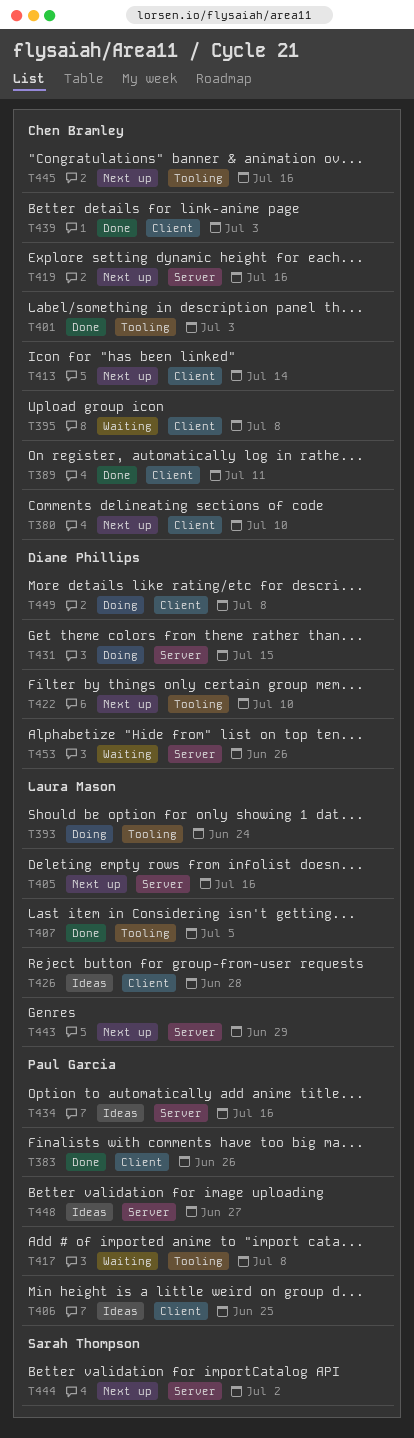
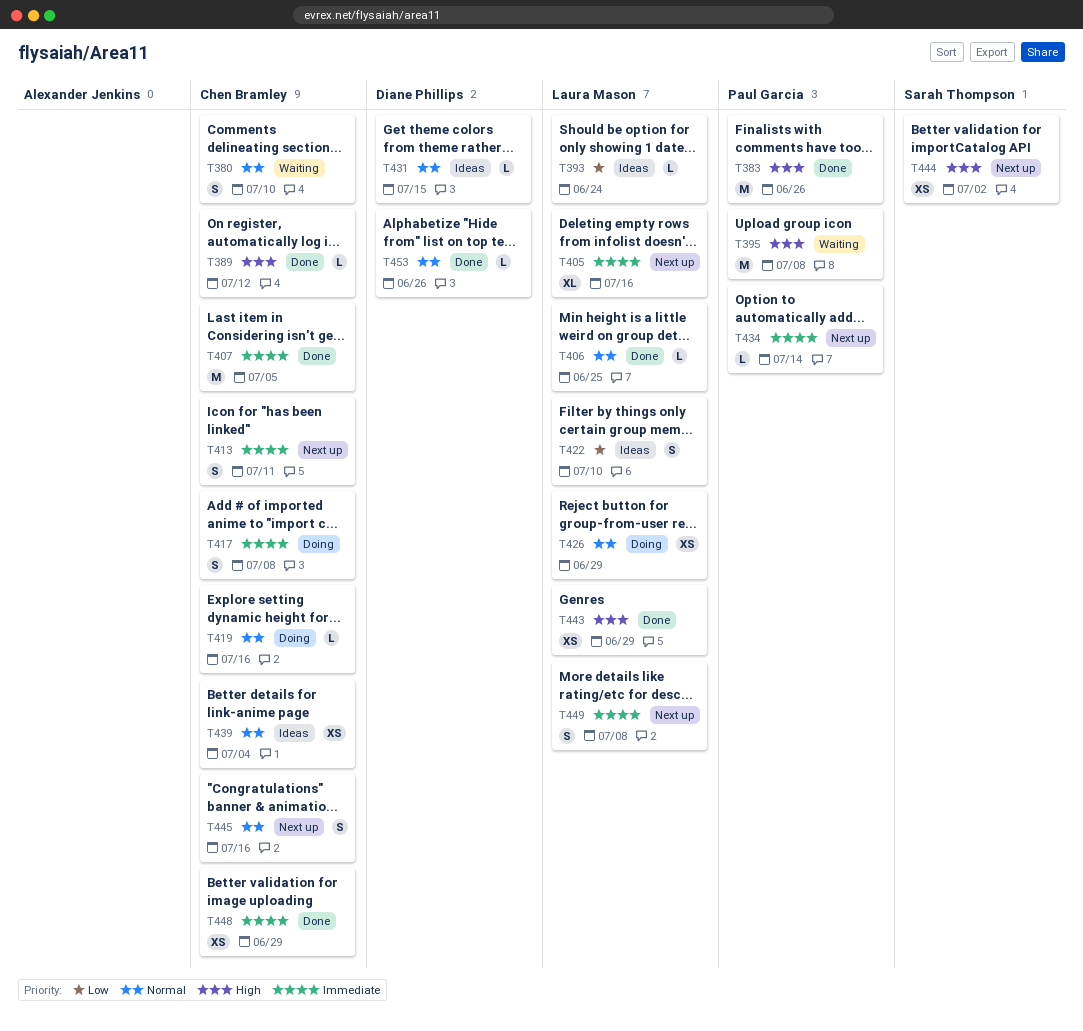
T380, status: Next up -> Waiting
T389, due: Jul 11 -> Jul 12
T393, status: Doing -> Ideas
T395, owner: Chen Bramley -> Paul Garcia
T401: present -> none
T406, status: Ideas -> Done
T406, owner: Paul Garcia -> Laura Mason
T407, owner: Laura Mason -> Chen Bramley
T413, due: Jul 14 -> Jul 11
T417, status: Waiting -> Doing
T417, owner: Paul Garcia -> Chen Bramley
T419, status: Next up -> Doing
T422, status: Next up -> Ideas
T422, owner: Diane Phillips -> Laura Mason
T426, status: Ideas -> Doing
T426, due: Jun 28 -> Jun 29
T431, status: Doing -> Ideas
T434, status: Ideas -> Next up
T434, due: Jul 16 -> Jul 14
T439, status: Done -> Ideas
T439, due: Jul 3 -> Jul 4
T443, status: Next up -> Done
T448, status: Ideas -> Done
T448, owner: Paul Garcia -> Chen Bramley
T448, due: Jun 27 -> Jun 29
T449, status: Doing -> Next up
T449, owner: Diane Phillips -> Laura Mason
T453, status: Waiting -> Done

